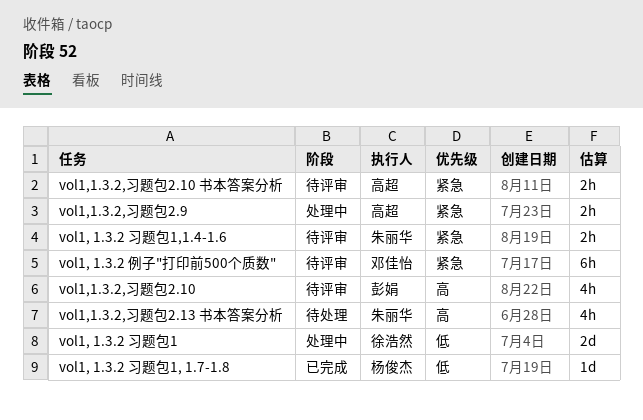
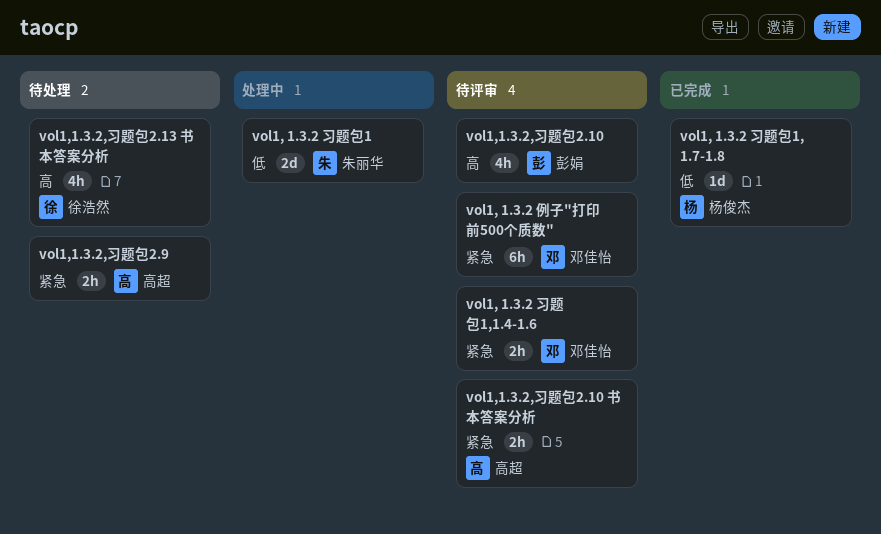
vol1, 1.3.2 习题包1, owner: 徐浩然 -> 朱丽华
vol1, 1.3.2 习题包1,1.4-1.6, owner: 朱丽华 -> 邓佳怡
vol1,1.3.2,习题包2.13 书本答案分析, owner: 朱丽华 -> 徐浩然
vol1,1.3.2,习题包2.9, status: 处理中 -> 待处理

